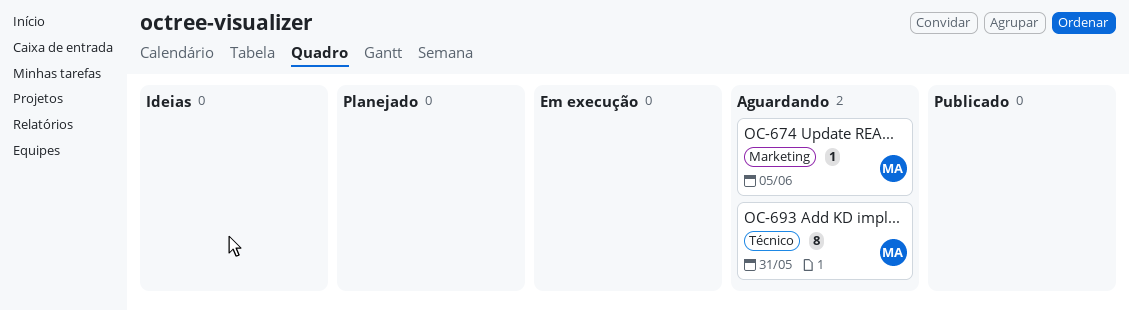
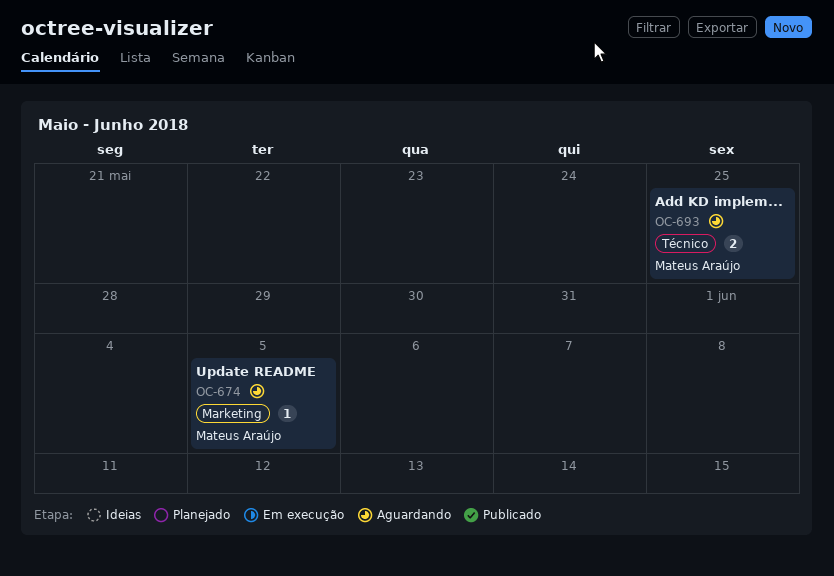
OC-693, estimate: 8 -> 2
OC-693, due: May 31 -> May 25

